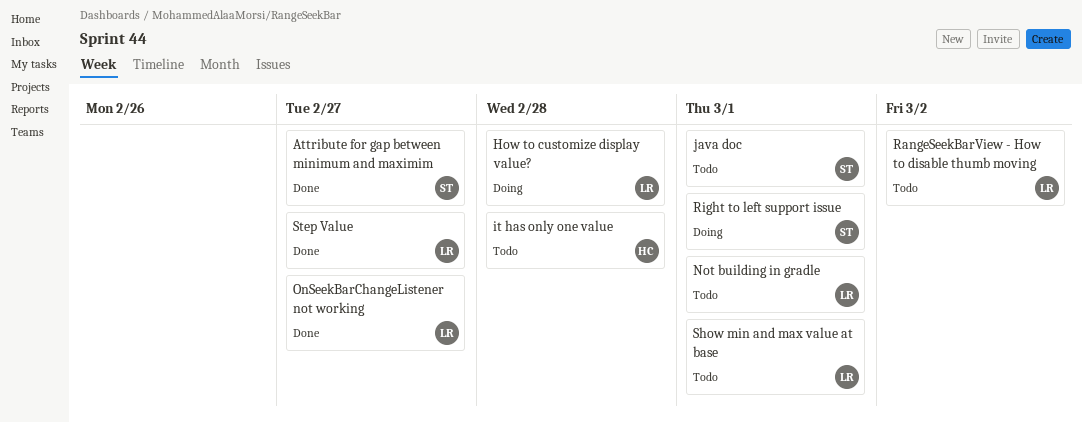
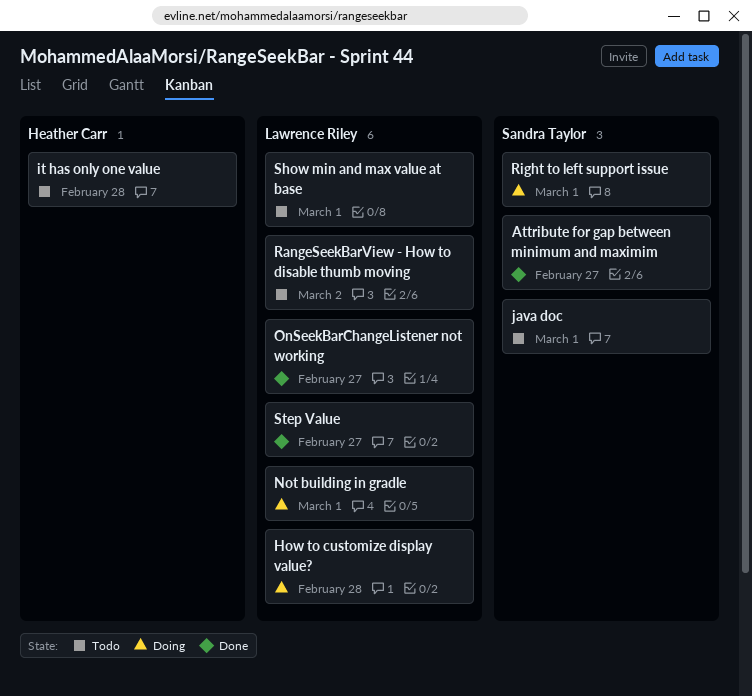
Not building in gradle, status: Todo -> Doing

